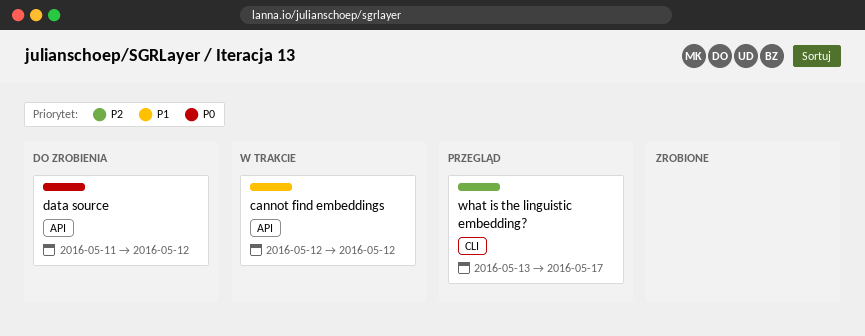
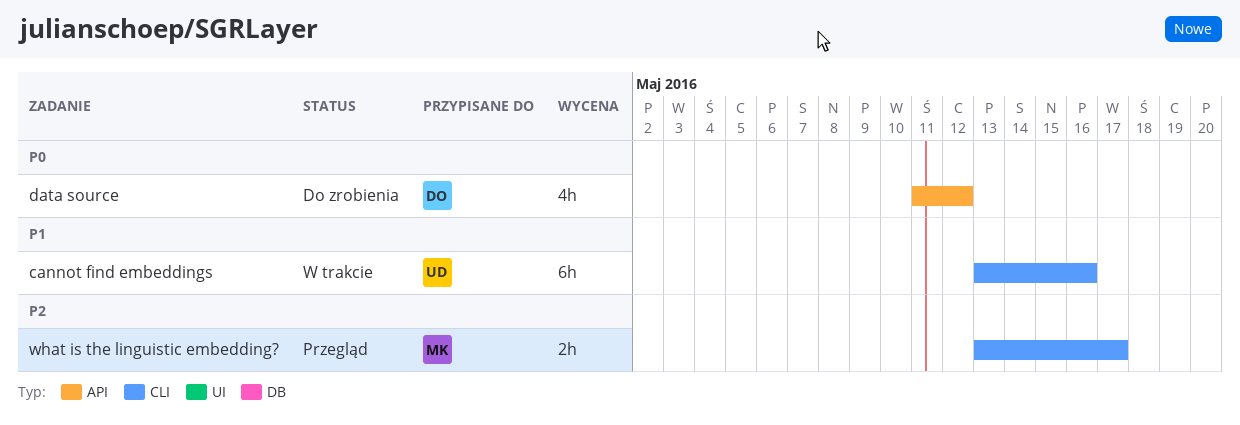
cannot find embeddings, label: API -> CLI
cannot find embeddings, start: May 12 -> May 13
cannot find embeddings, due: May 12 -> May 16

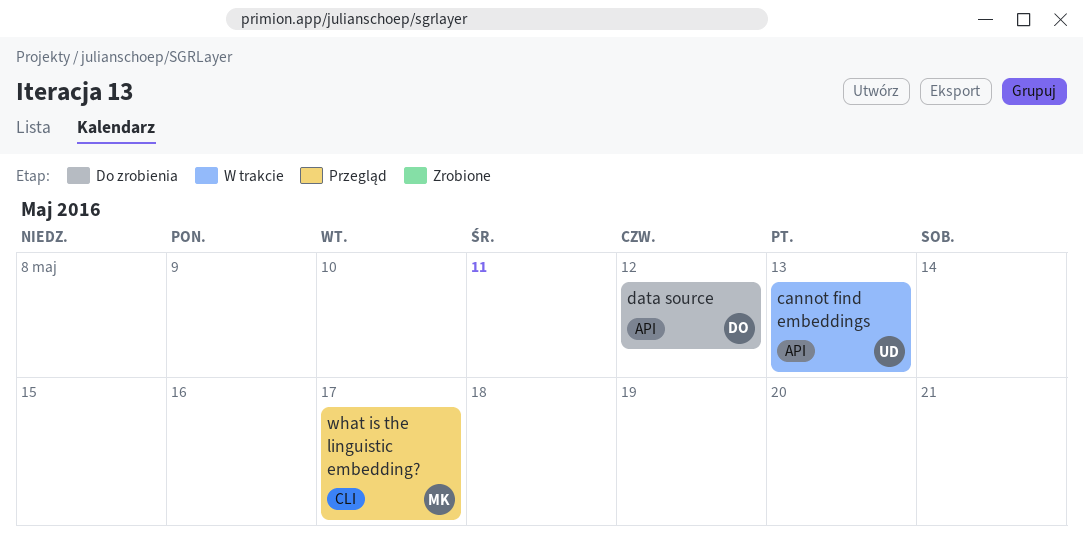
cannot find embeddings, label: CLI -> API
cannot find embeddings, due: May 16 -> May 13

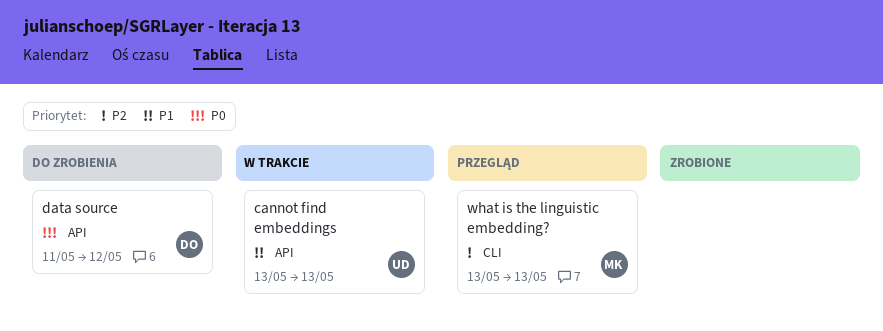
what is the linguistic embedding?, due: May 17 -> May 13

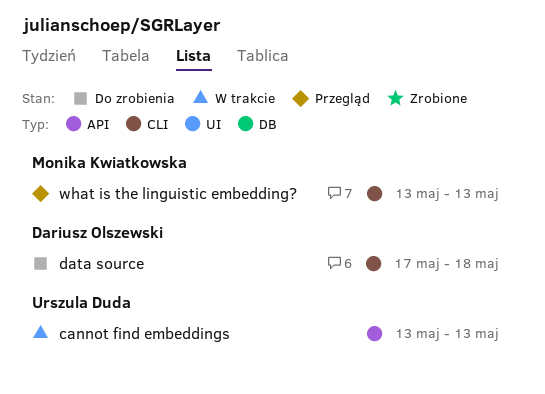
data source, label: API -> CLI
data source, start: May 11 -> May 17
data source, due: May 12 -> May 18

